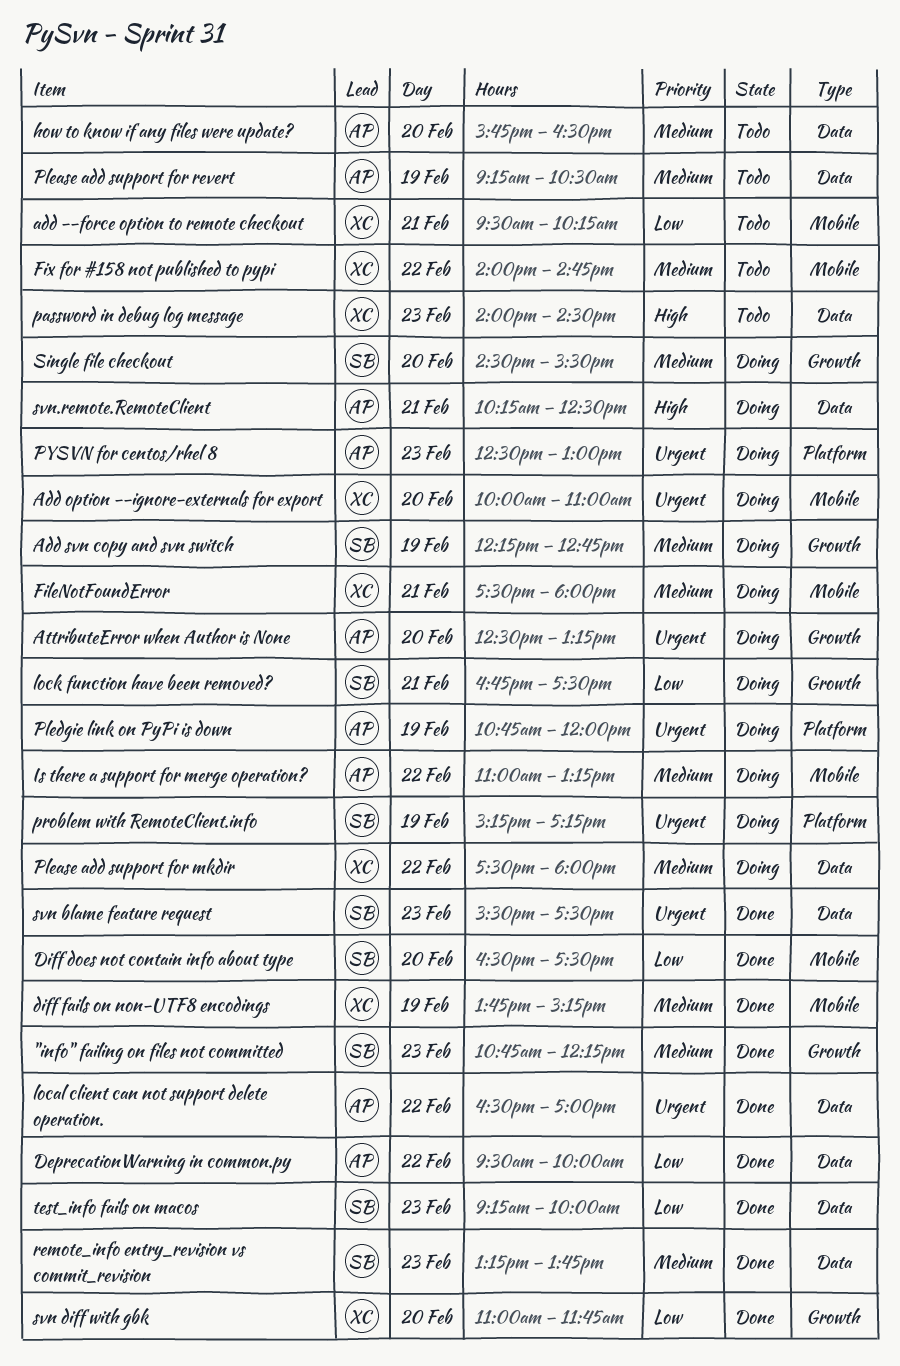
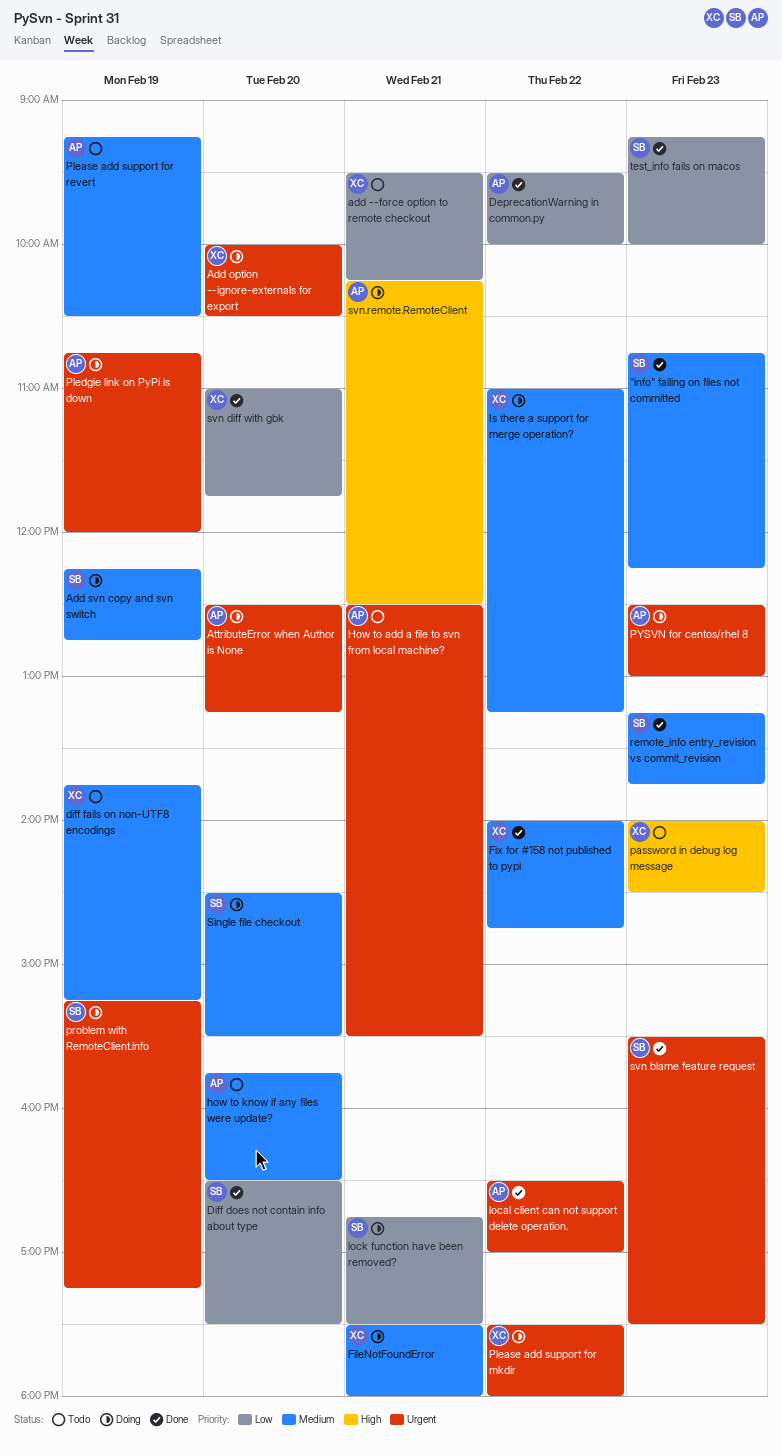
Add option --ignore-externals for export, ends: 11:00 -> 10:30
diff fails on non-UTF8 encodings, status: Done -> Todo
Fix for #158 not published to pypi, status: Todo -> Done
How to add a file to svn from local machine?: none -> present
Is there a support for merge operation?, owner: AP -> XC
Please add support for mkdir, priority: Medium -> Urgent

